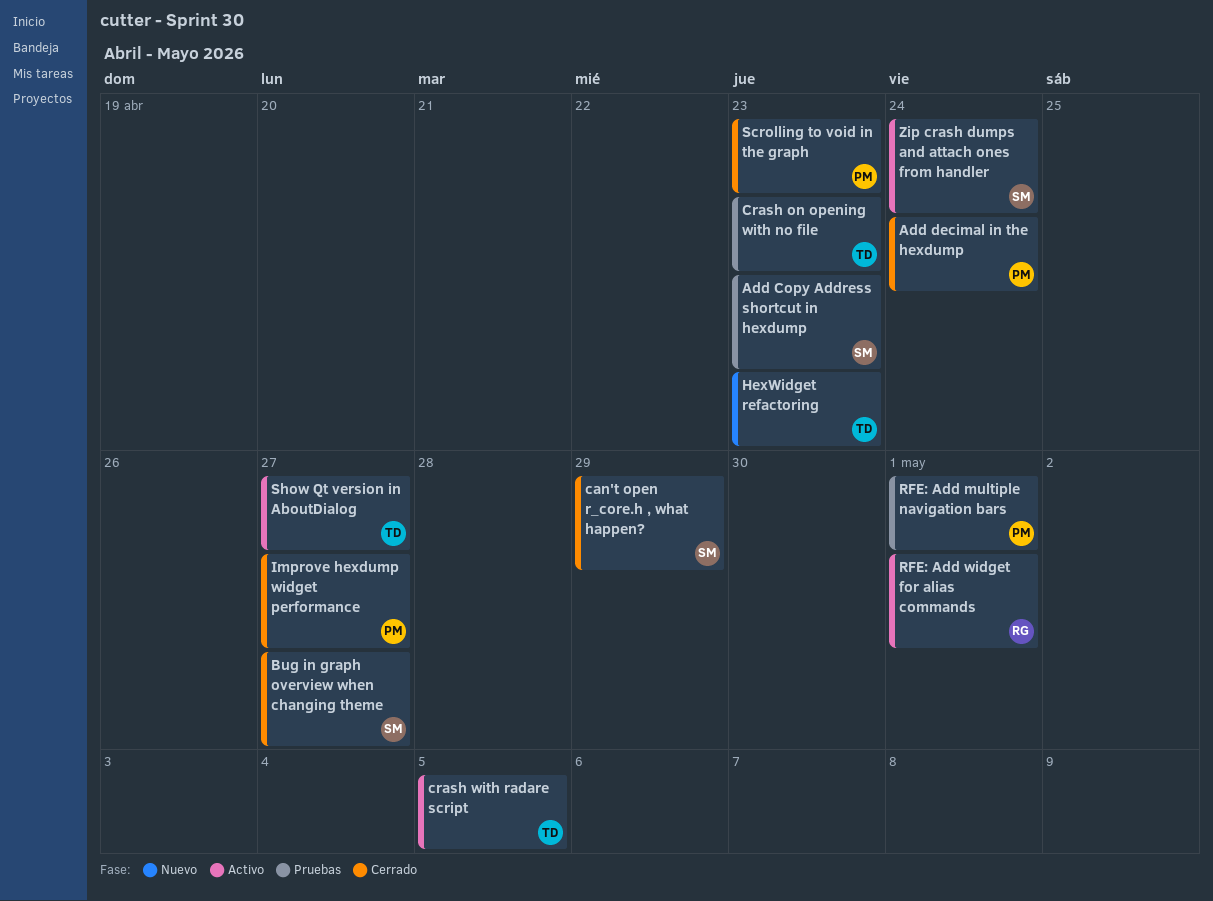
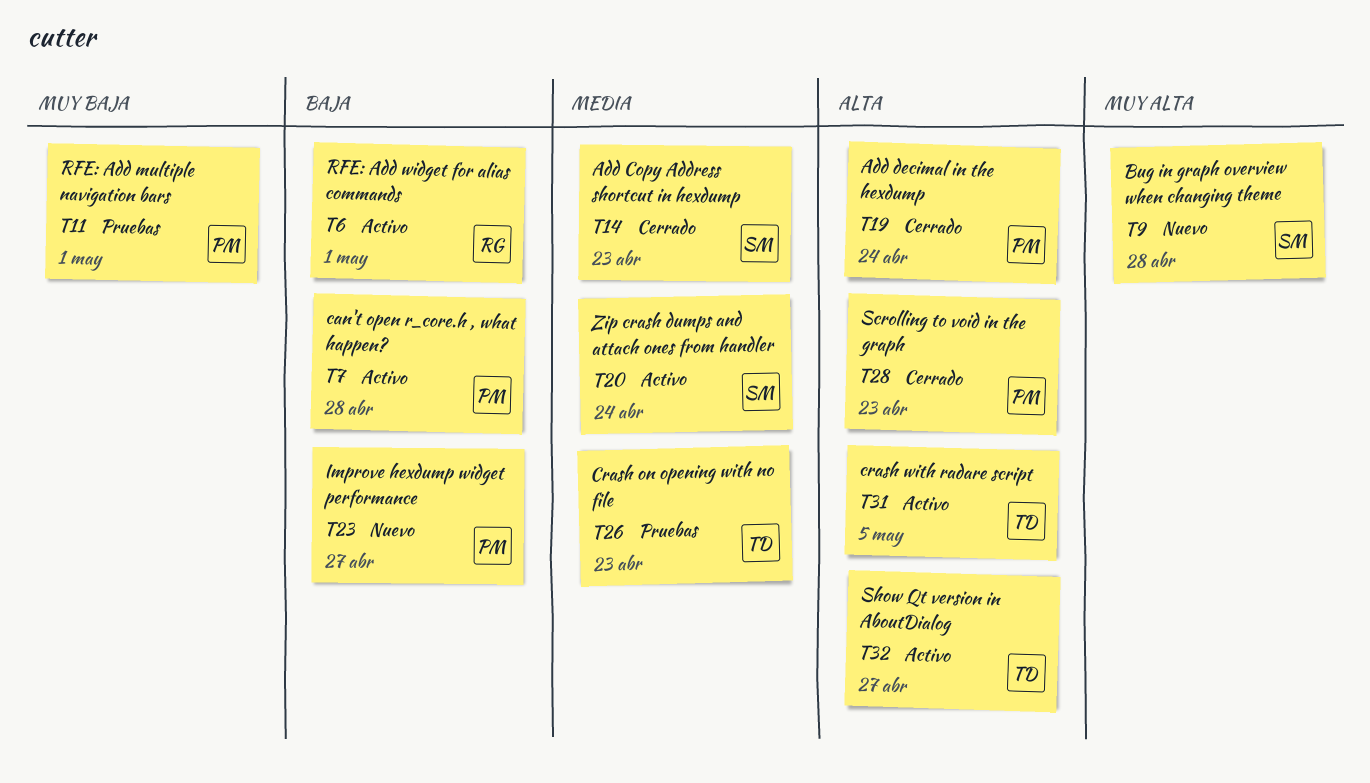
Add Copy Address shortcut in hexdump, status: Pruebas -> Cerrado
Bug in graph overview when changing theme, status: Cerrado -> Nuevo
Bug in graph overview when changing theme, due: Apr 27 -> Apr 28
can't open r_core.h , what happen?, status: Cerrado -> Activo
can't open r_core.h , what happen?, owner: SM -> PM
can't open r_core.h , what happen?, due: Apr 29 -> Apr 28
HexWidget refactoring: present -> none
Improve hexdump widget performance, status: Cerrado -> Nuevo

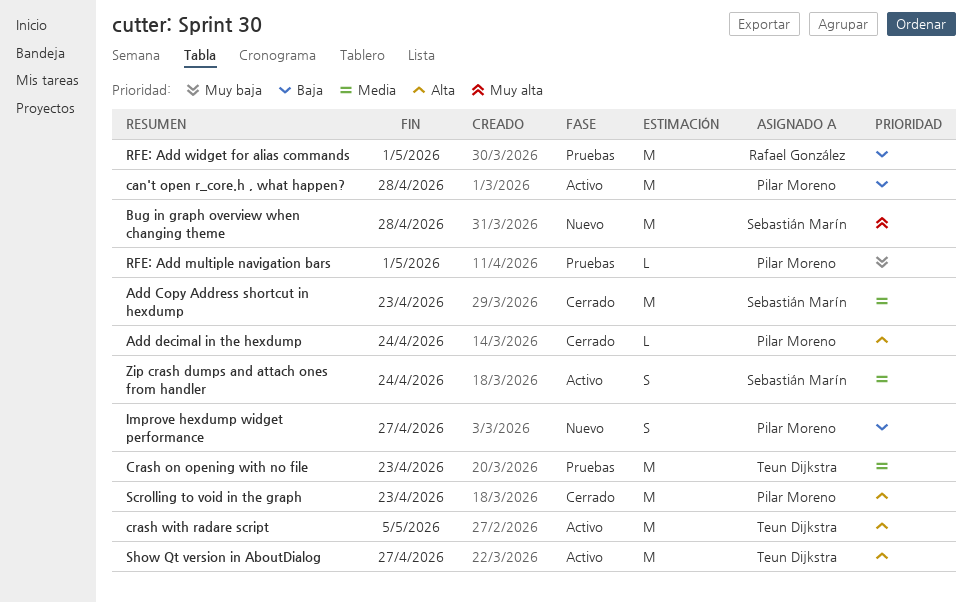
RFE: Add widget for alias commands, status: Activo -> Pruebas

